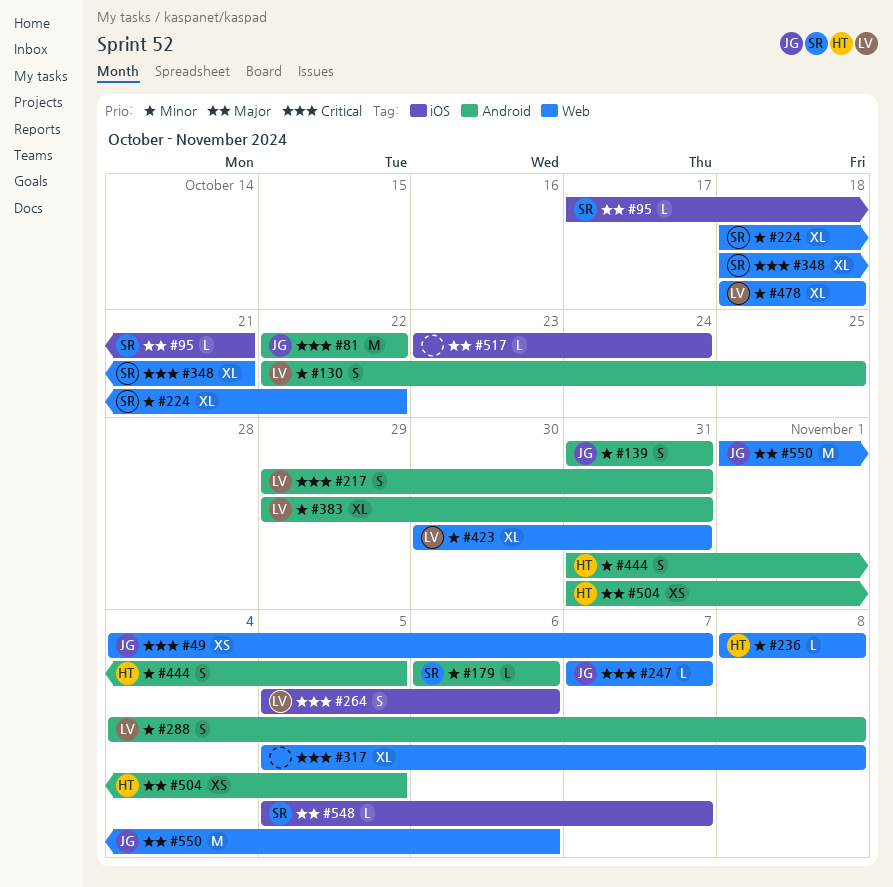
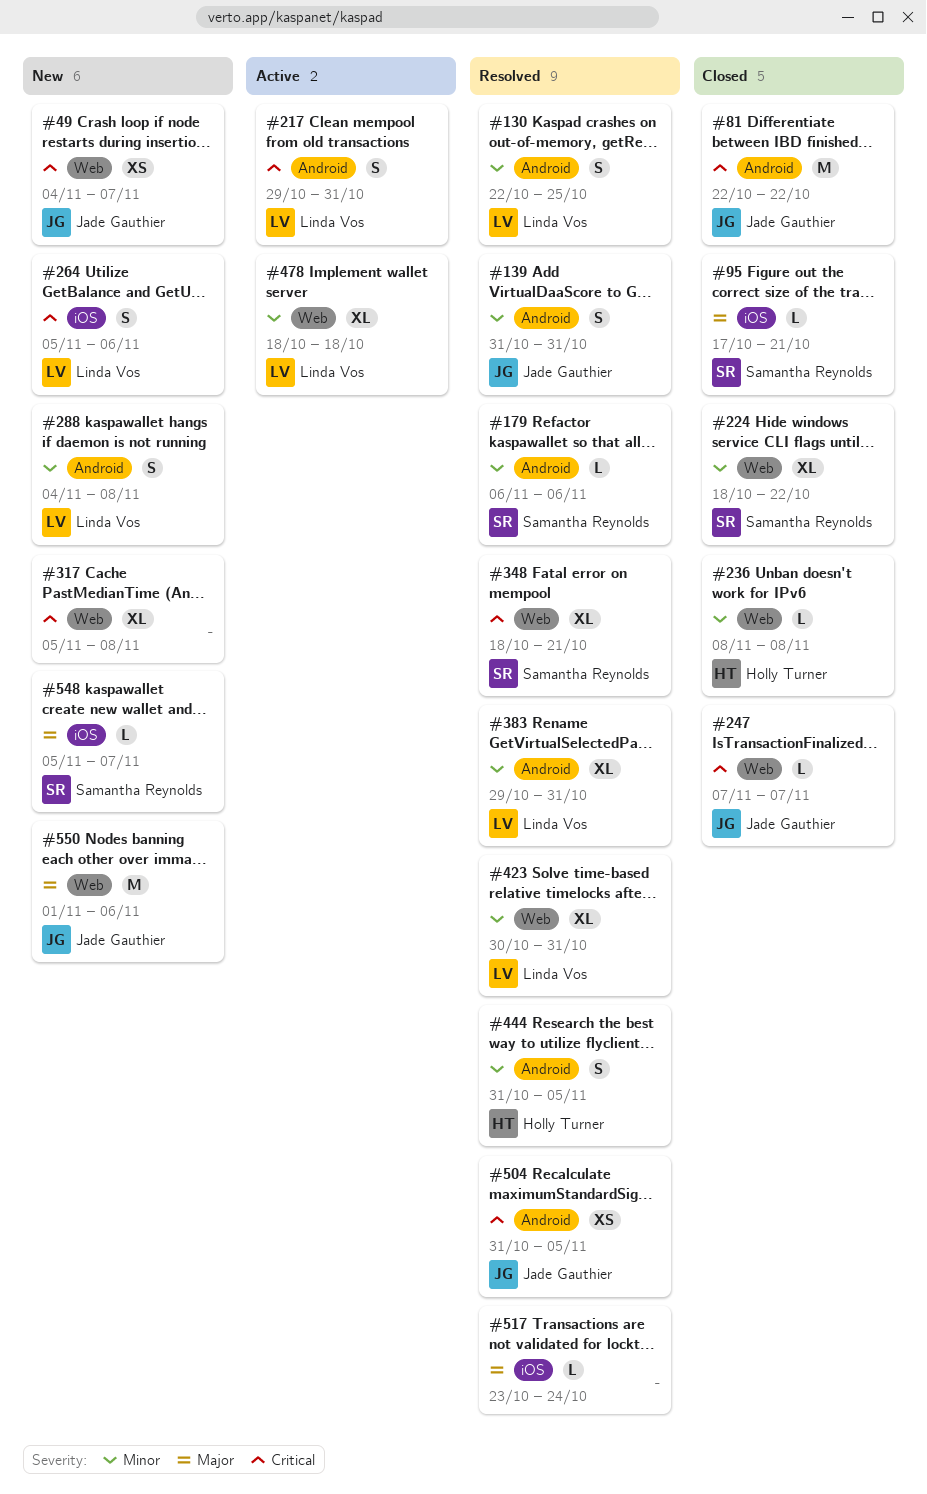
#504, owner: Holly Turner -> Jade Gauthier
#504, priority: Major -> Critical

